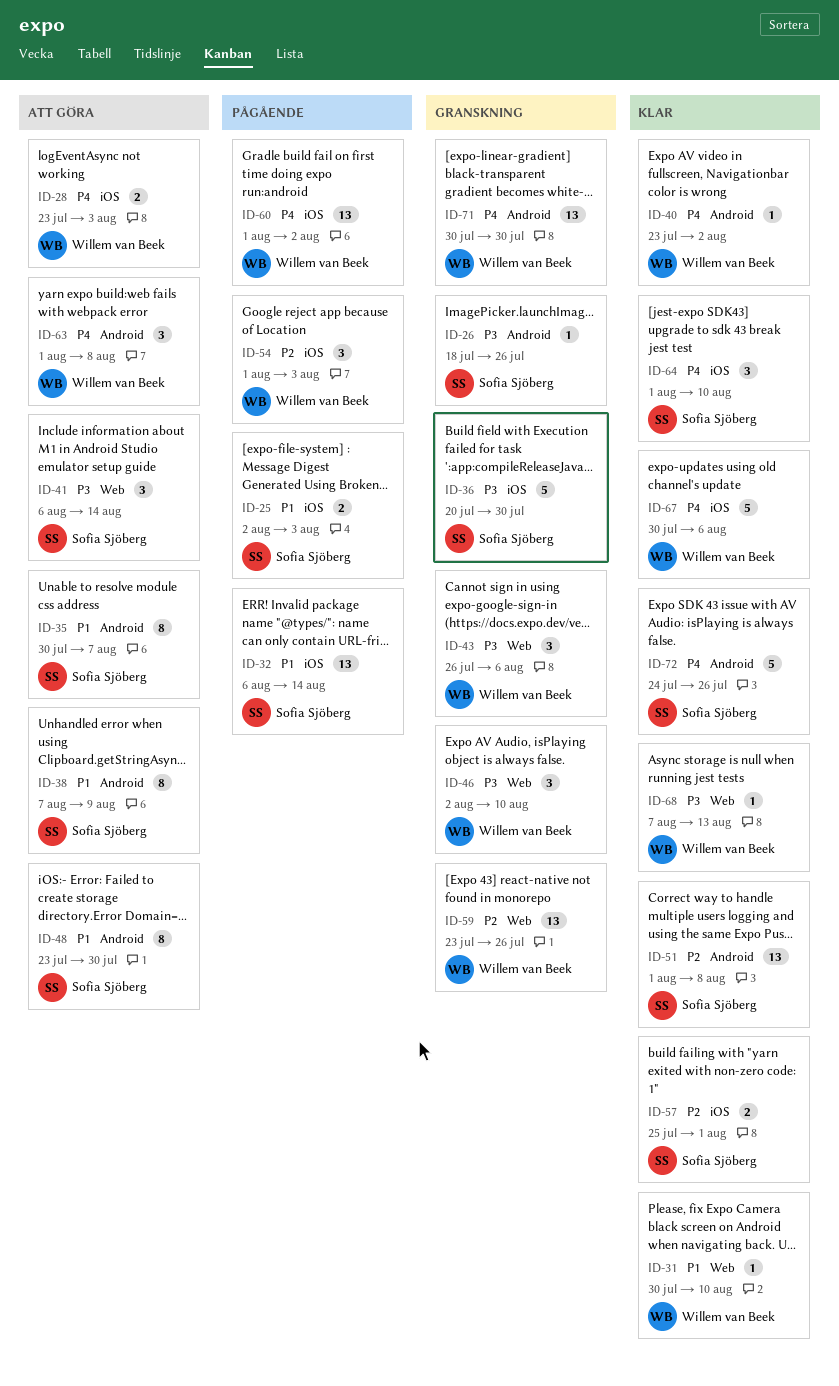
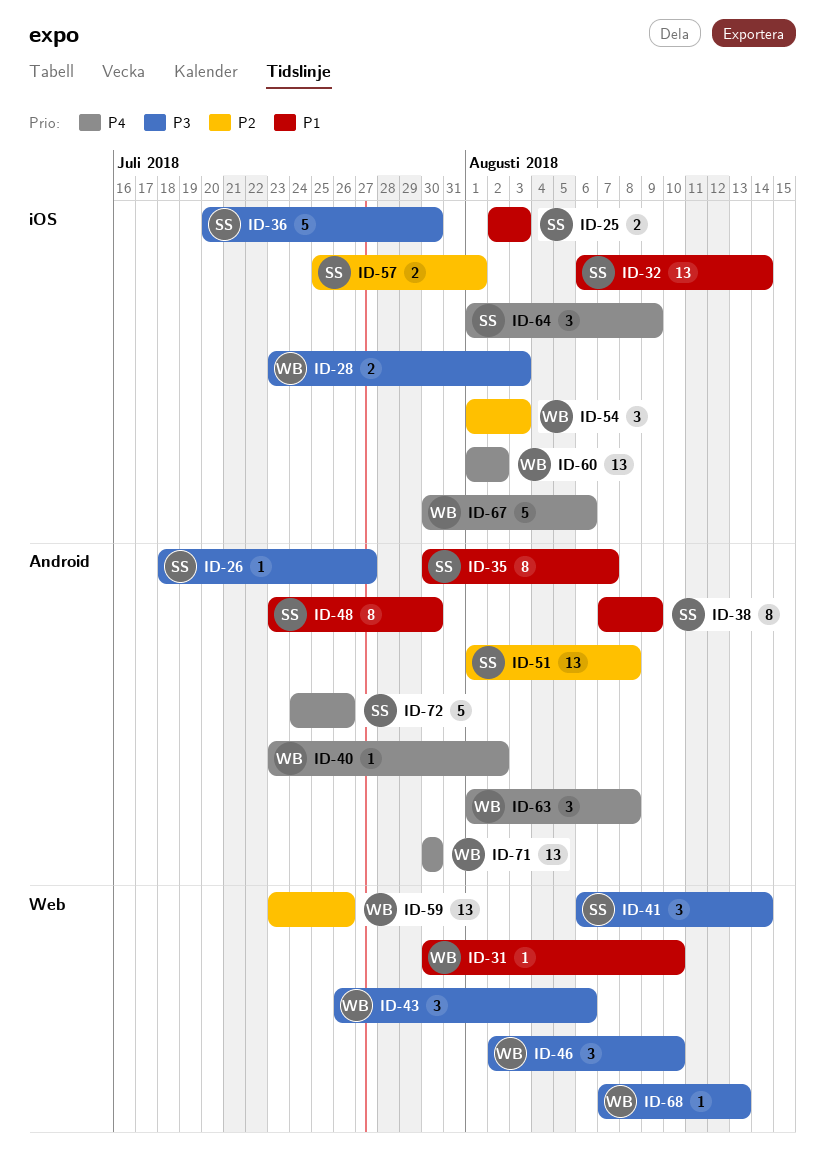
ID-26, due: Jul 26 -> Jul 27
ID-28, priority: P4 -> P3
ID-64, due: Aug 10 -> Aug 9

